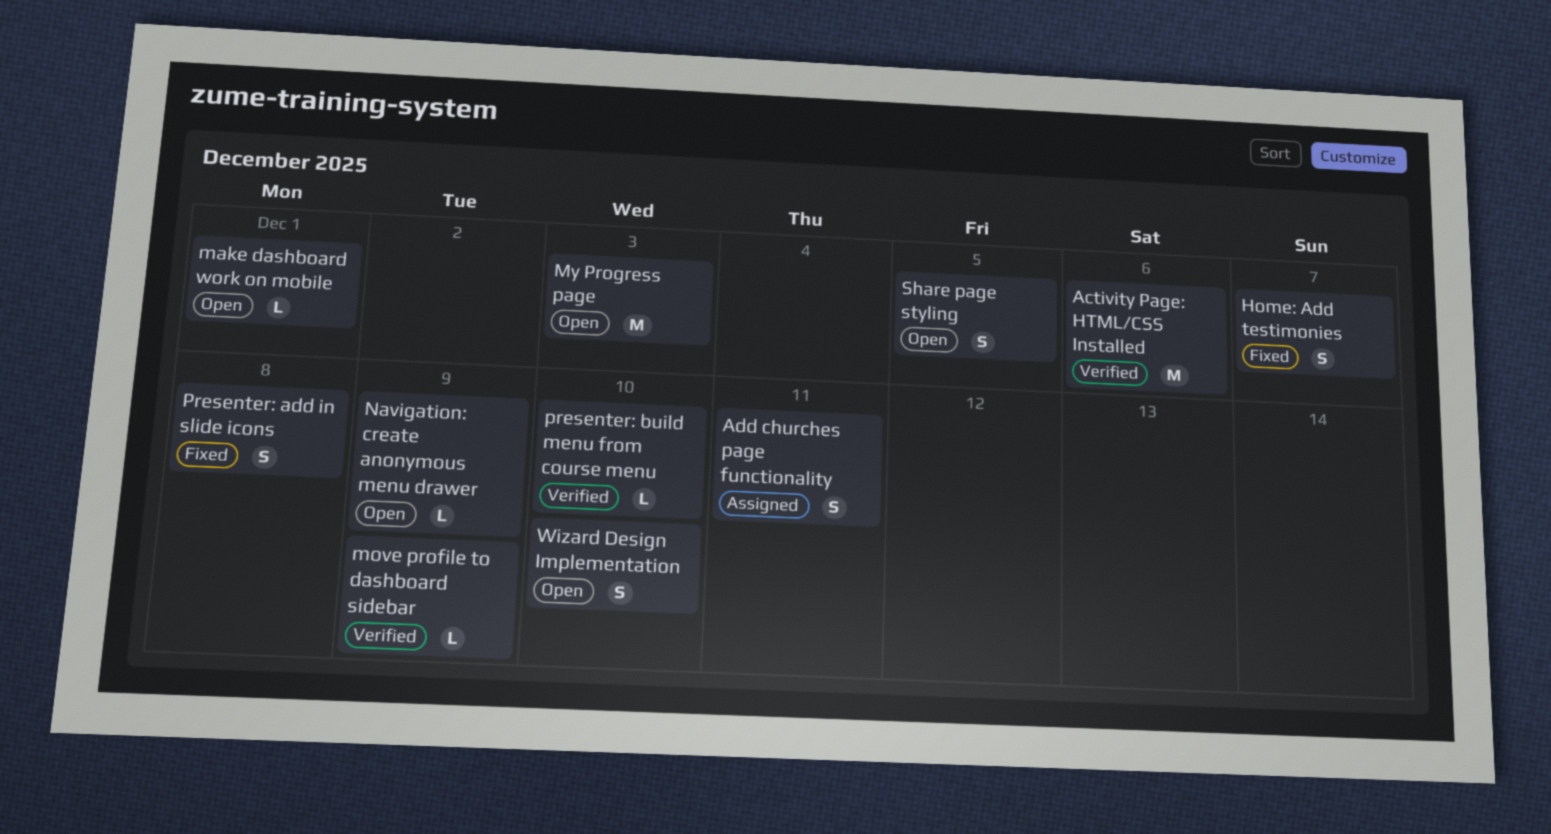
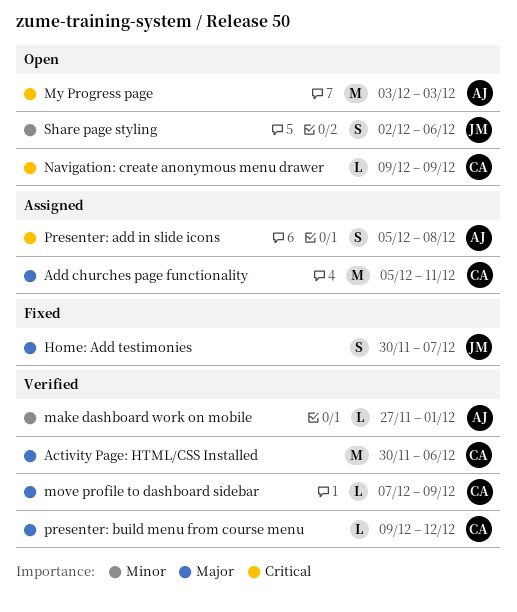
Add churches page functionality, estimate: S -> M
make dashboard work on mobile, status: Open -> Verified
Presenter: add in slide icons, status: Fixed -> Assigned
presenter: build menu from course menu, due: Dec 10 -> Dec 12
Share page styling, due: Dec 5 -> Dec 6
Wizard Design Implementation: present -> none

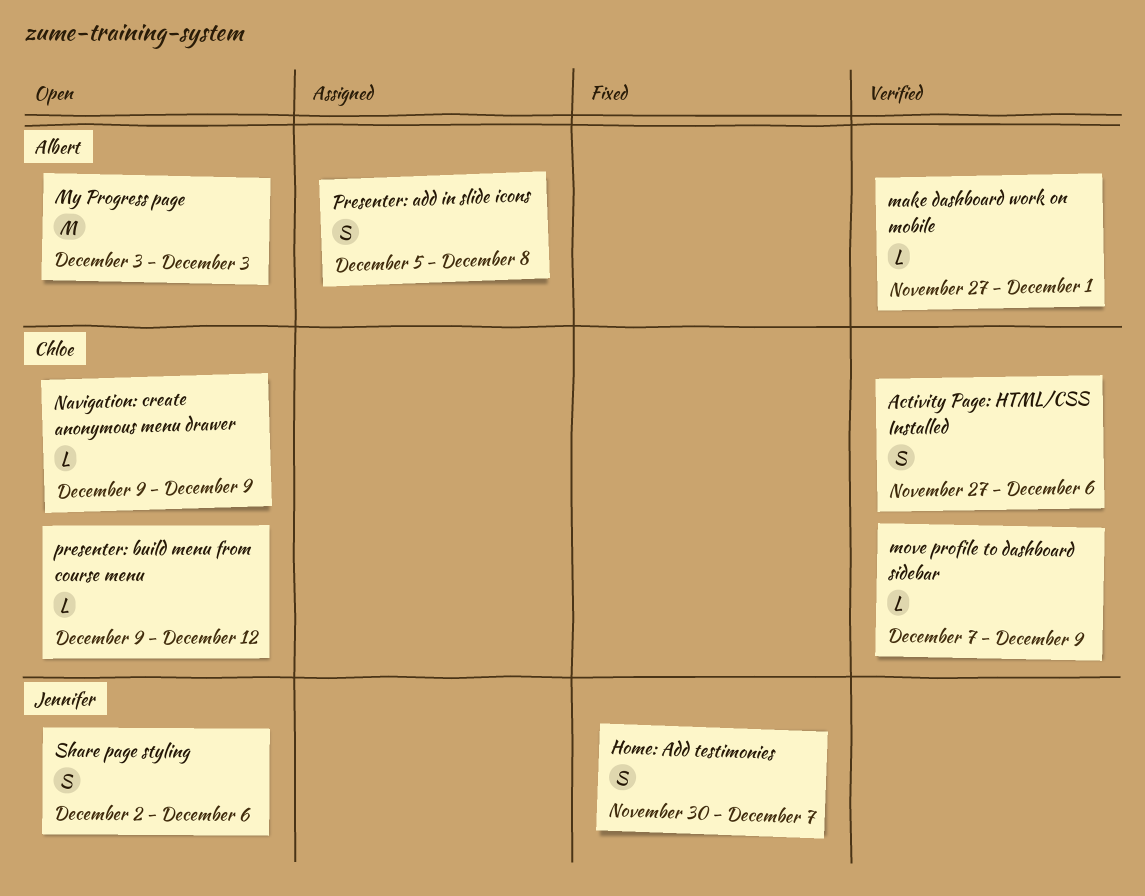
Activity Page: HTML/CSS Installed, estimate: M -> S
Activity Page: HTML/CSS Installed, start: Nov 30 -> Nov 27
Add churches page functionality: present -> none
presenter: build menu from course menu, status: Verified -> Open

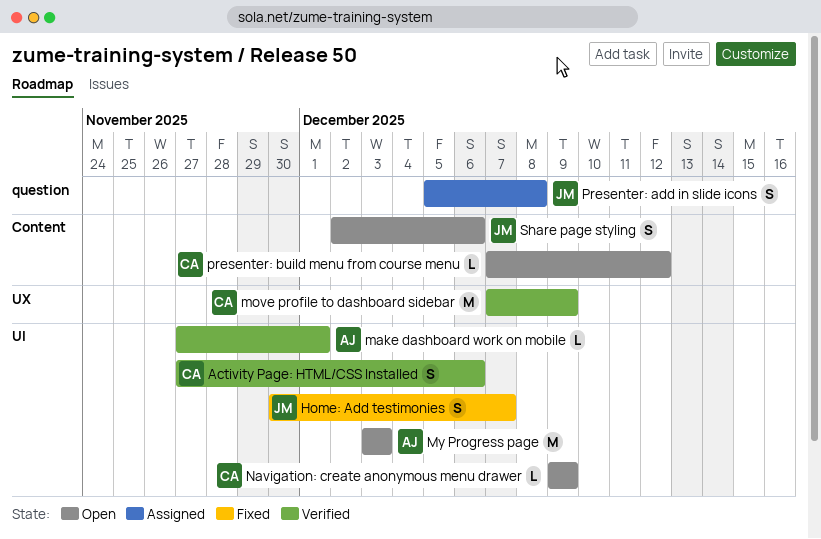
move profile to dashboard sidebar, estimate: L -> M
Presenter: add in slide icons, owner: Albert -> Jennifer
presenter: build menu from course menu, start: Dec 9 -> Dec 7

